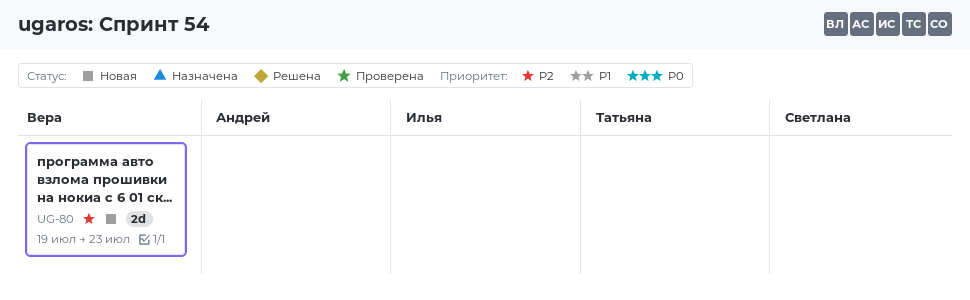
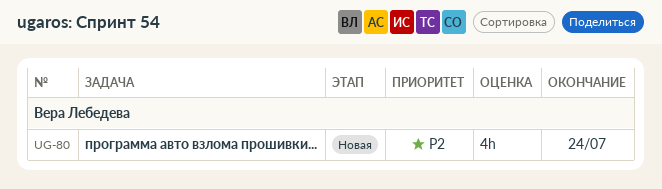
UG-80, estimate: 2d -> 4h
UG-80, due: Jul 23 -> Jul 24

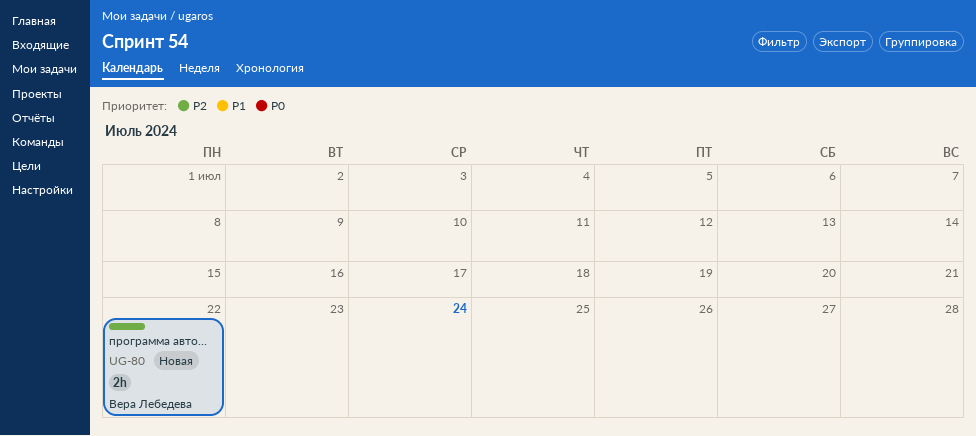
UG-80, estimate: 4h -> 2h
UG-80, due: Jul 24 -> Jul 22

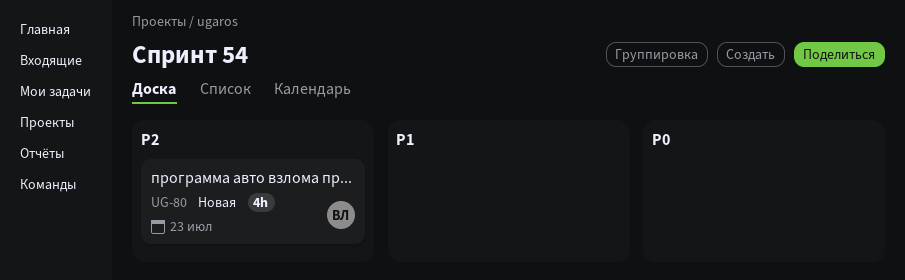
UG-80, estimate: 2h -> 4h
UG-80, due: Jul 22 -> Jul 23

